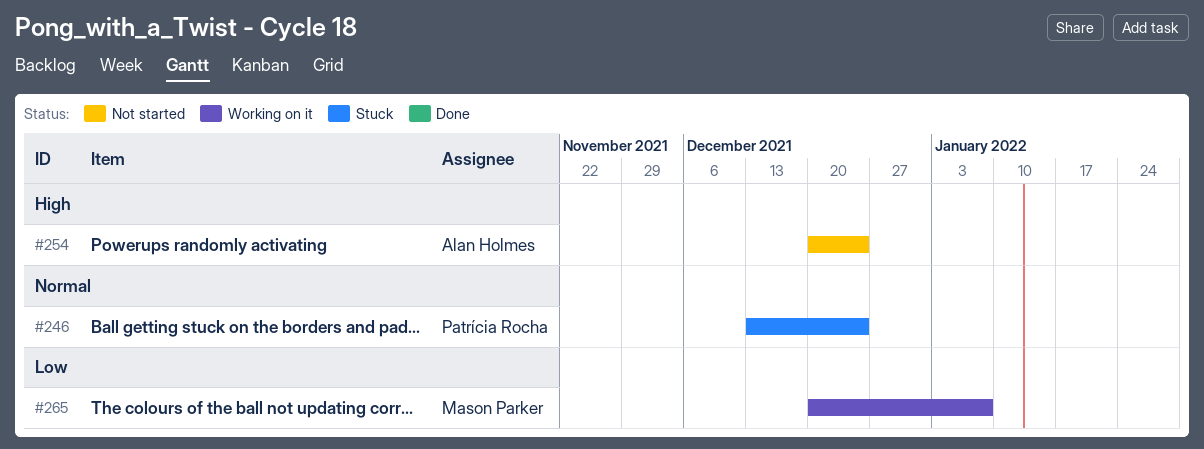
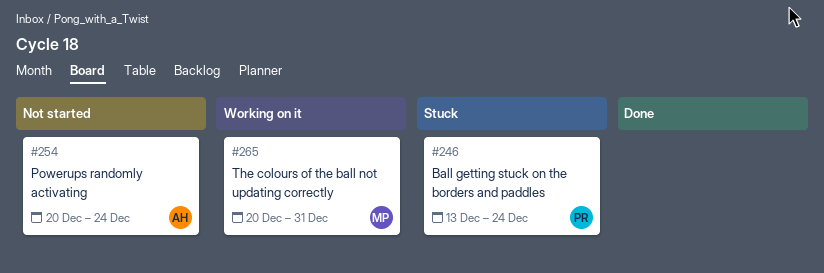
#265, due: Jan 7 -> Dec 31

